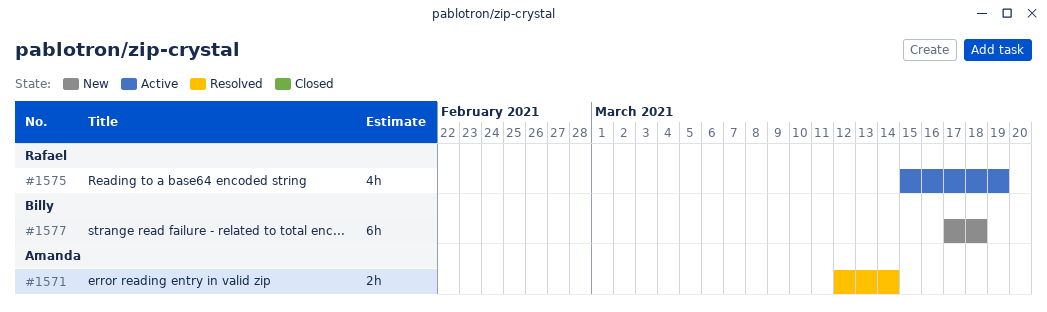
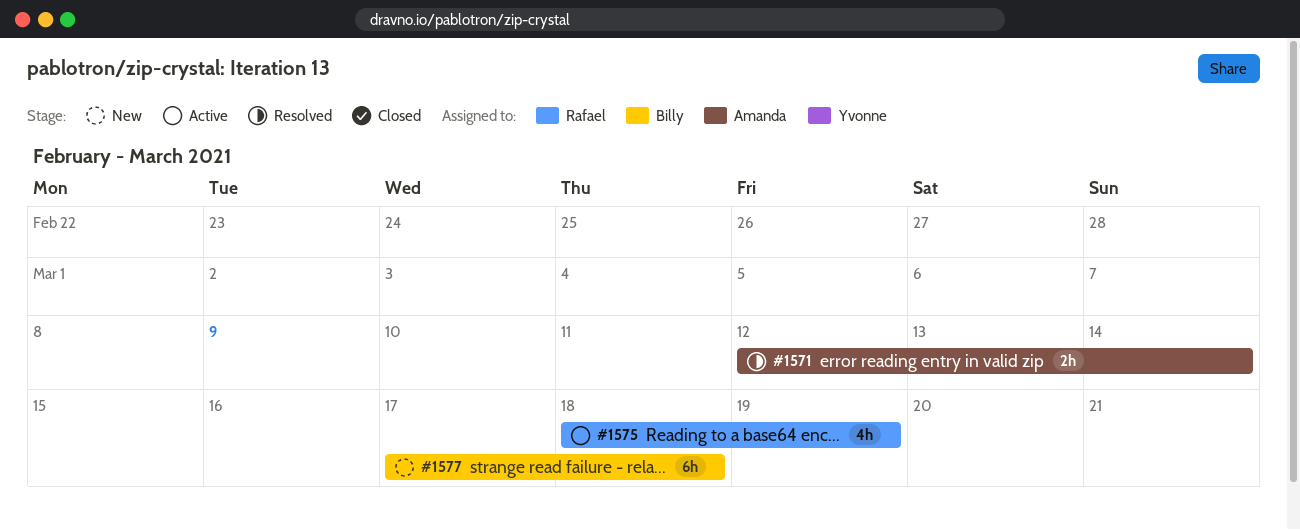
#1575, start: Mar 15 -> Mar 18

